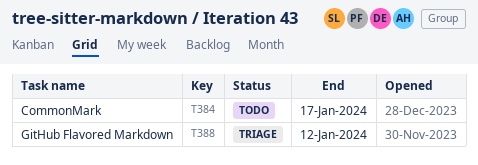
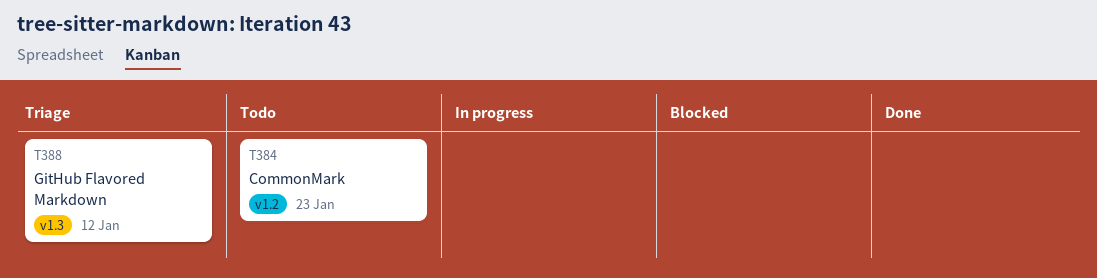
T384, due: Jan 17 -> Jan 23

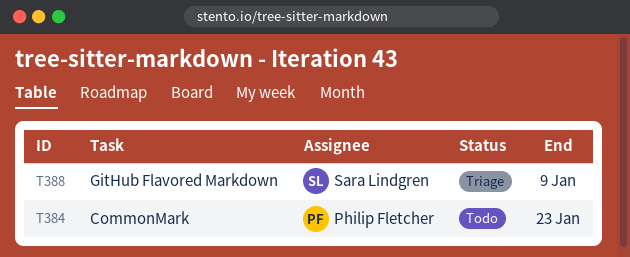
T388, due: Jan 12 -> Jan 9

